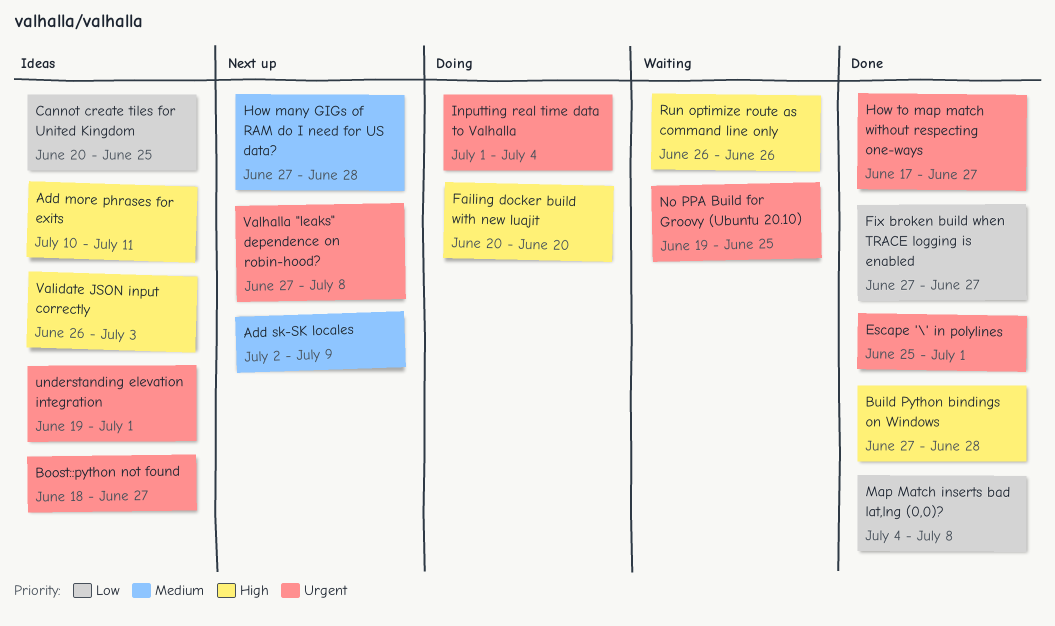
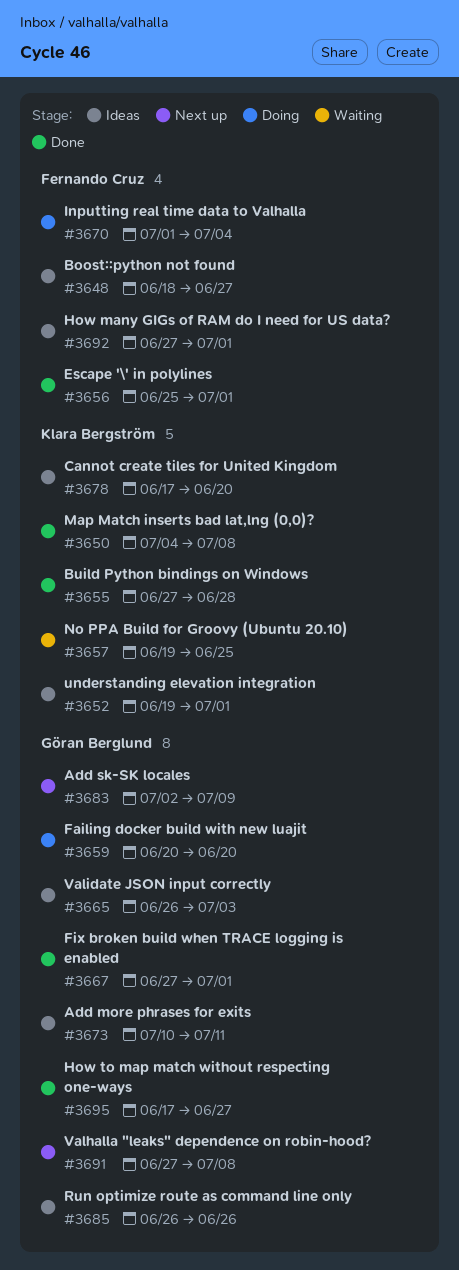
Cannot create tiles for United Kingdom, start: Jun 20 -> Jun 17
Cannot create tiles for United Kingdom, due: Jun 25 -> Jun 20
Fix broken build when TRACE logging is enabled, due: Jun 27 -> Jul 1
How many GIGs of RAM do I need for US data?, status: Next up -> Ideas
How many GIGs of RAM do I need for US data?, due: Jun 28 -> Jul 1
Run optimize route as command line only, status: Waiting -> Ideas

